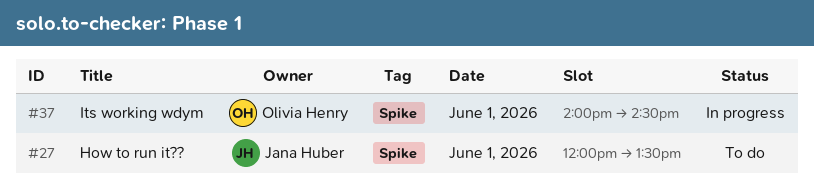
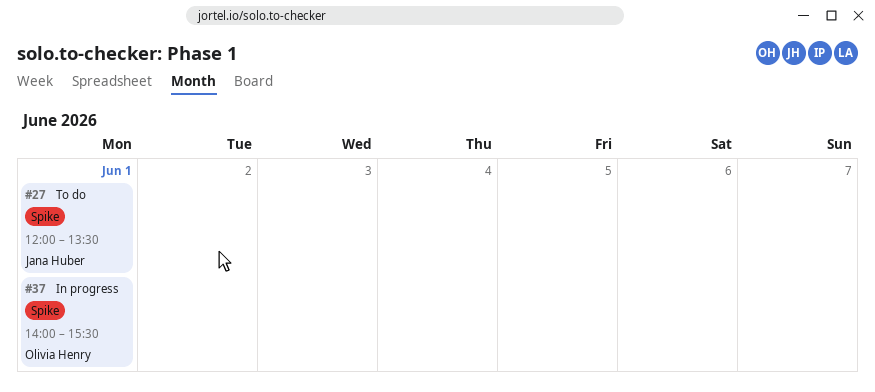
#37, ends: 14:30 -> 15:30

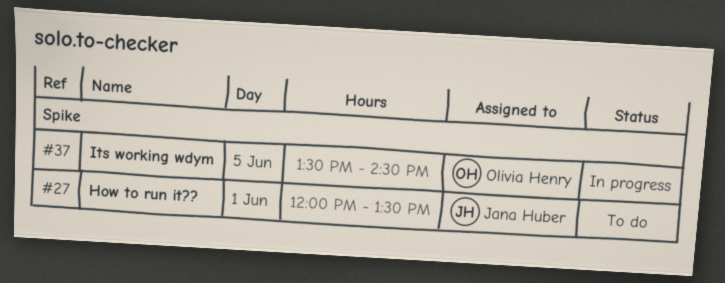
#37, day: Jun 1 -> Jun 5
#37, begins: 14:00 -> 13:30
#37, ends: 15:30 -> 14:30

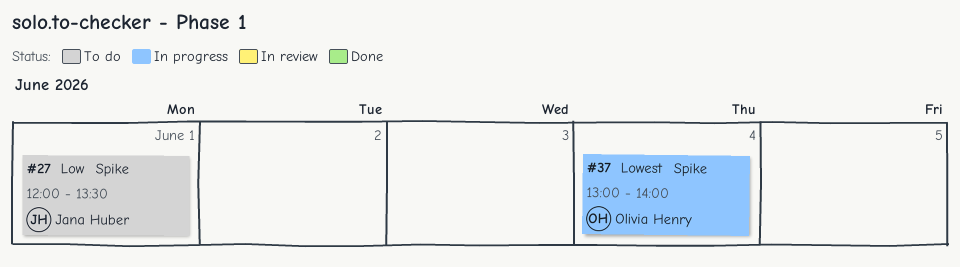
#37, day: Jun 5 -> Jun 4
#37, begins: 13:30 -> 13:00
#37, ends: 14:30 -> 14:00

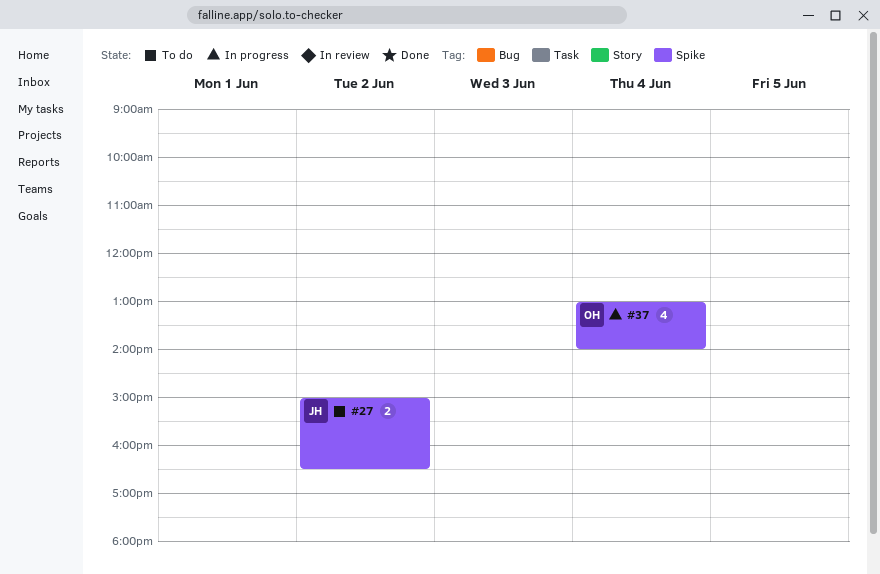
#27, day: Jun 1 -> Jun 2
#27, begins: 12:00 -> 15:00
#27, ends: 13:30 -> 16:30

